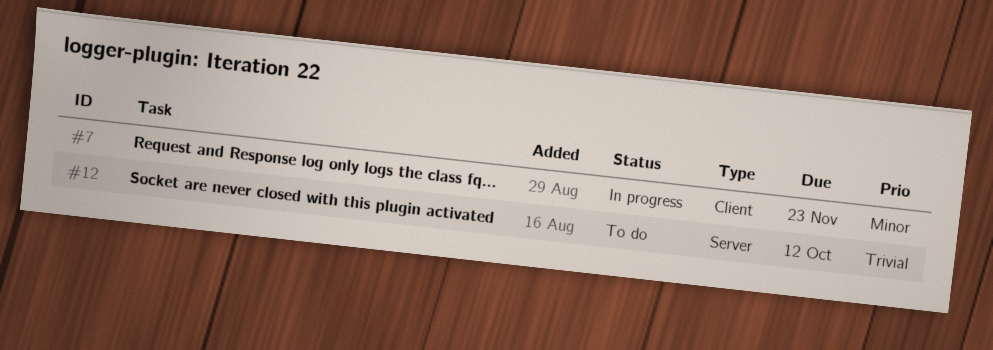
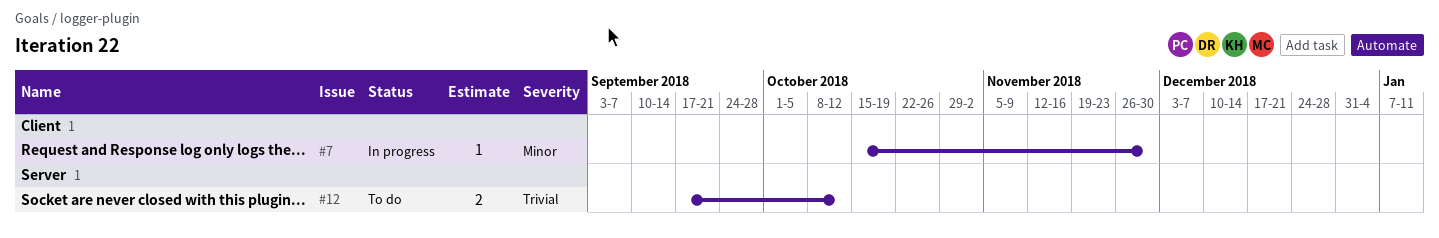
#7, due: Nov 23 -> Nov 30

